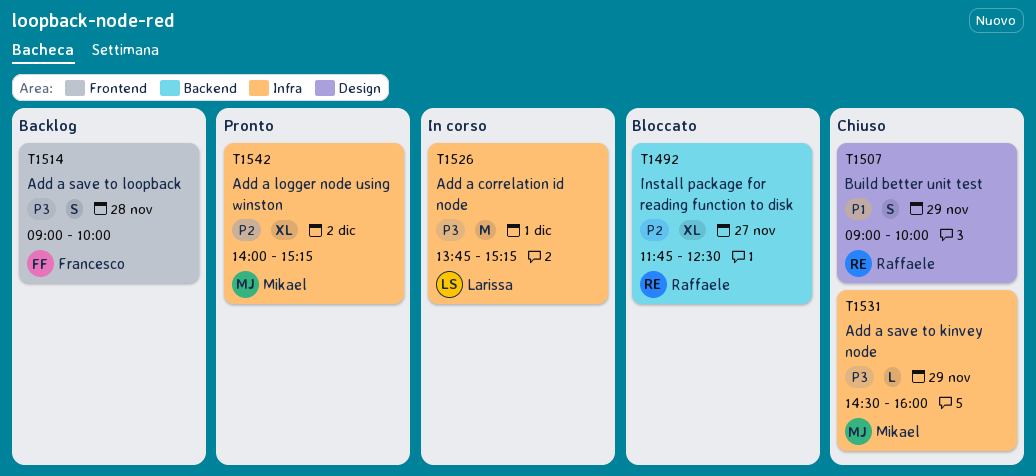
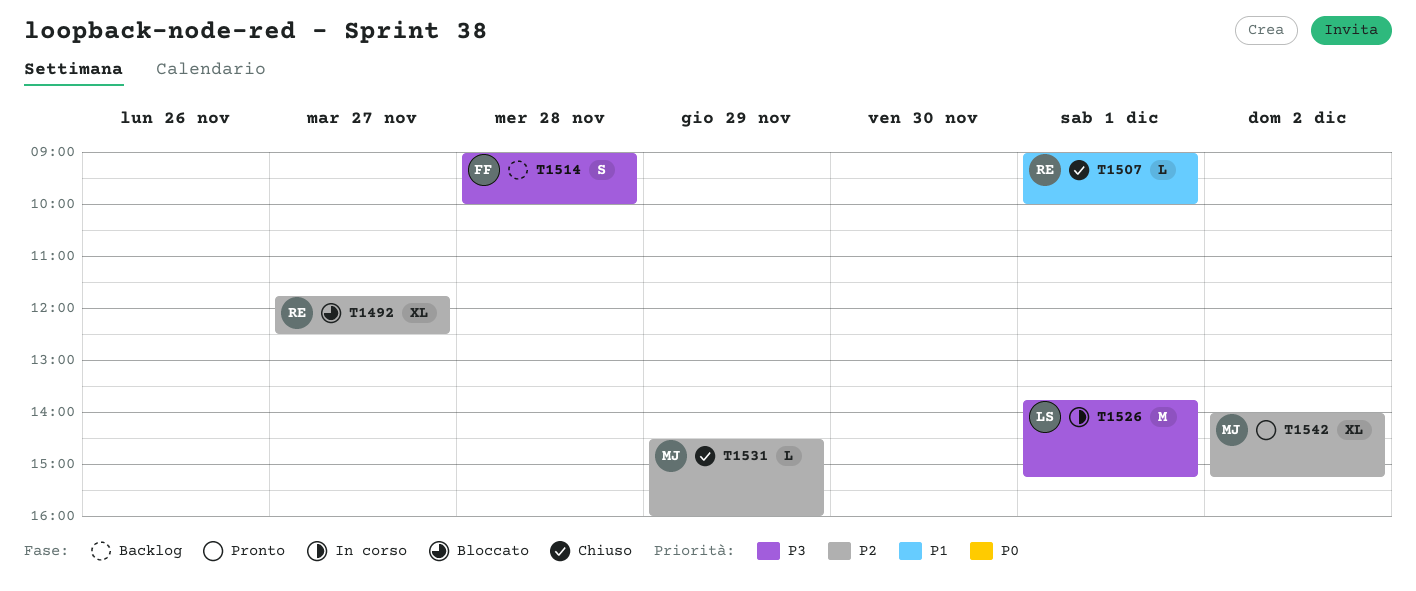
T1507, estimate: S -> L
T1507, day: Nov 29 -> Dec 1
T1531, priority: P3 -> P2

